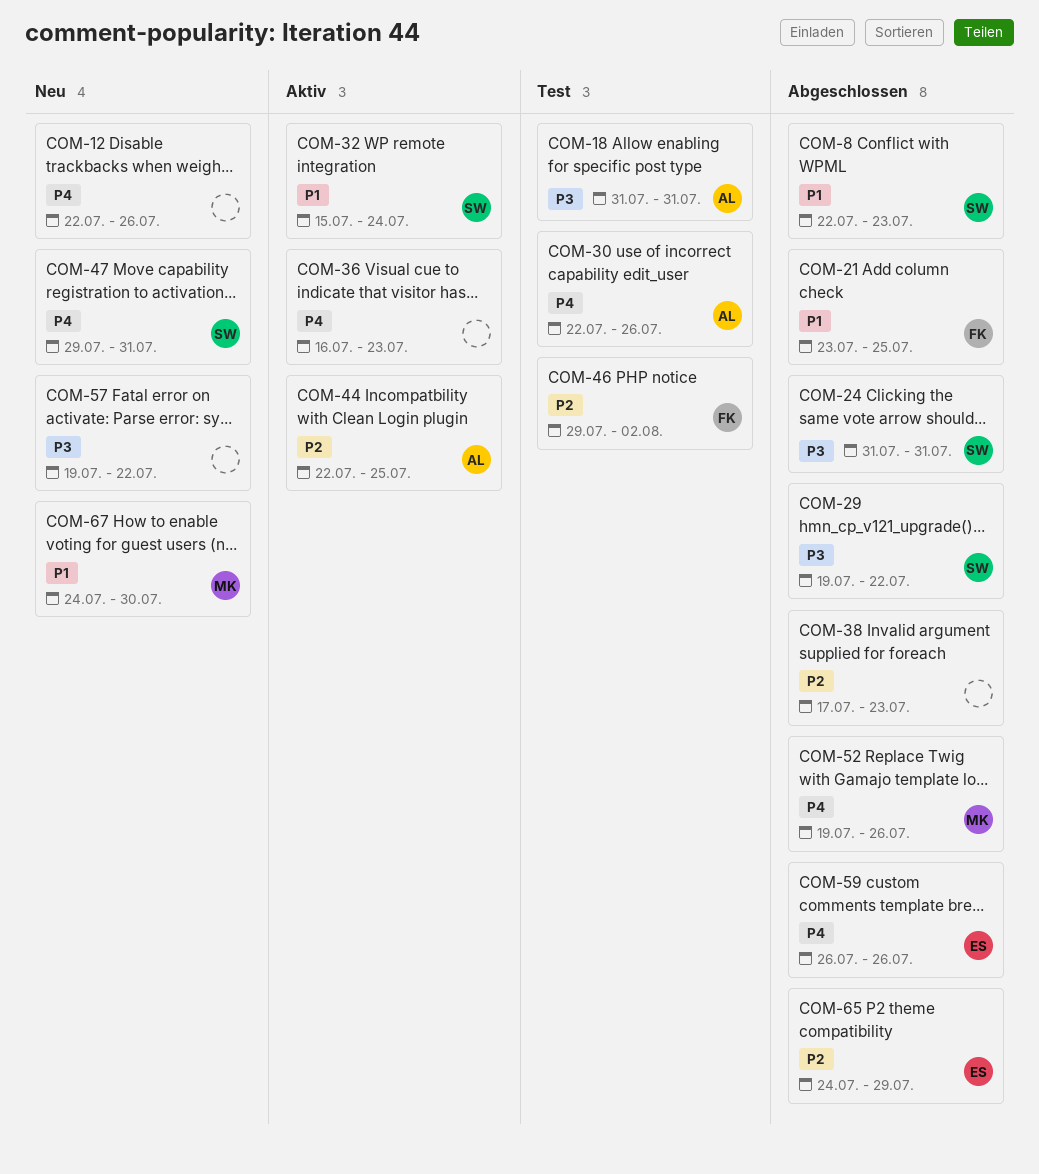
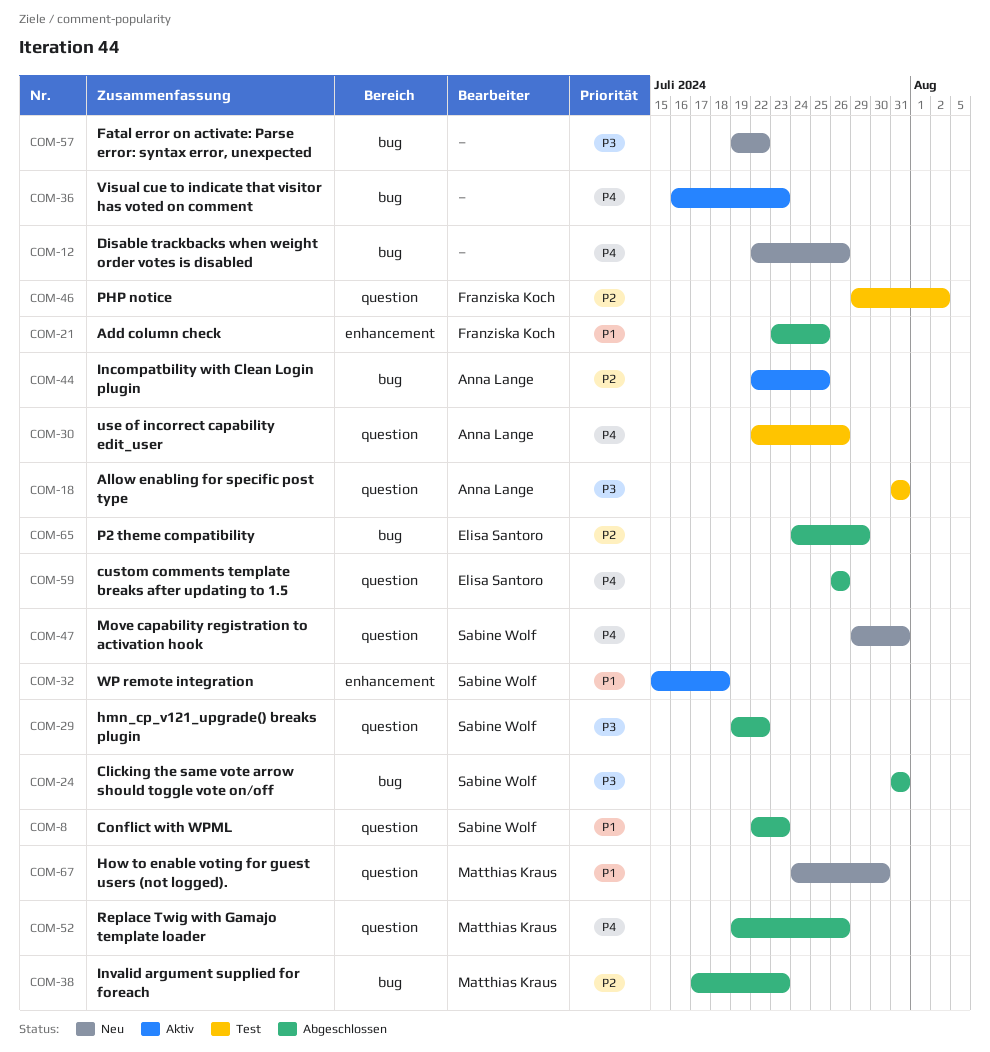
COM-32, due: Jul 24 -> Jul 18
COM-38, owner: none -> Matthias Kraus

